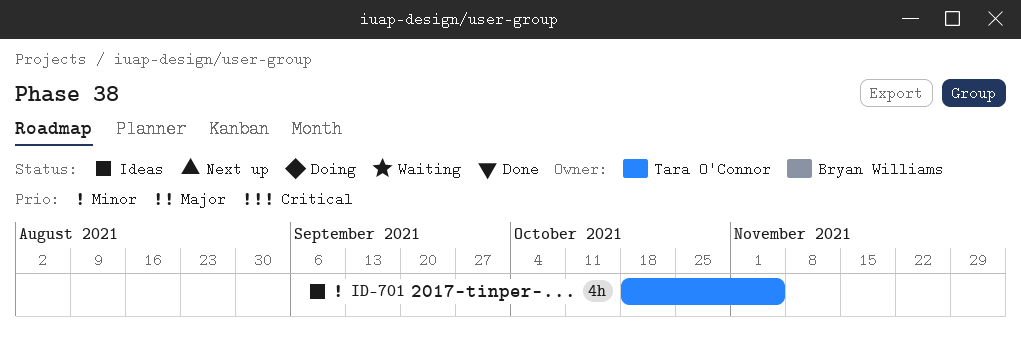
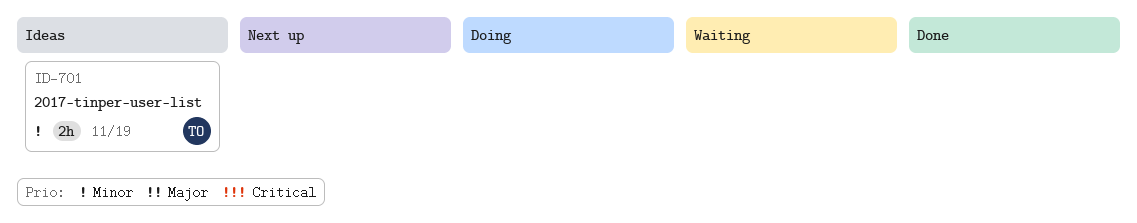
ID-701, estimate: 4h -> 2h
ID-701, due: Nov 5 -> Nov 19

